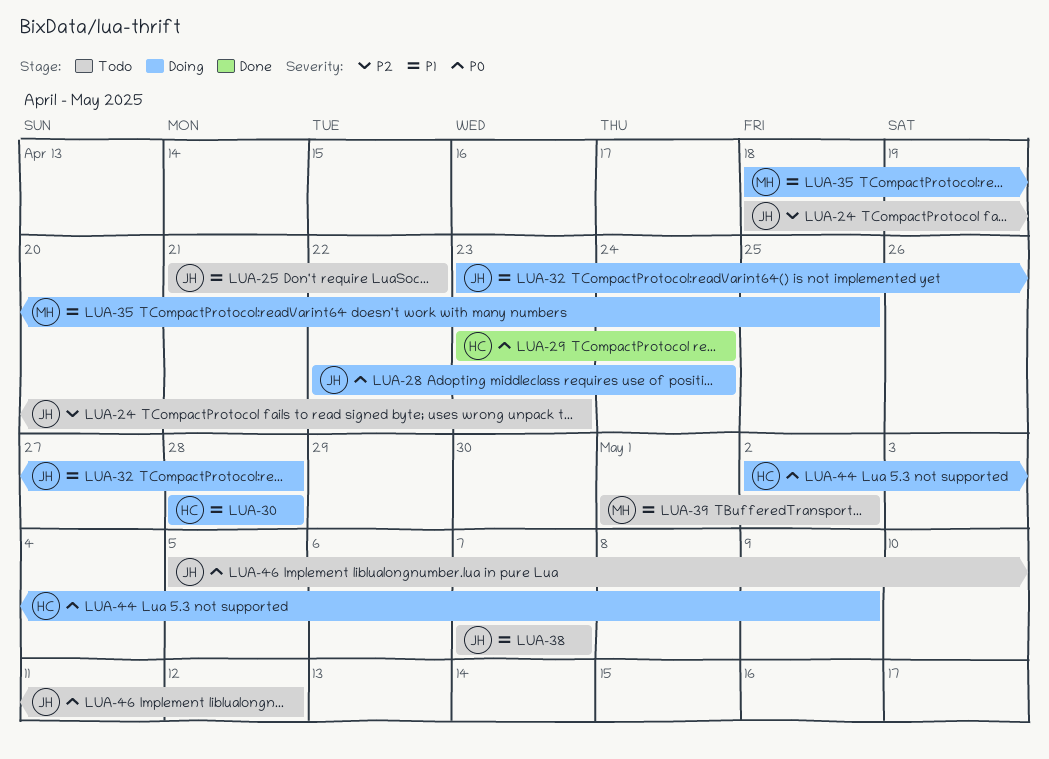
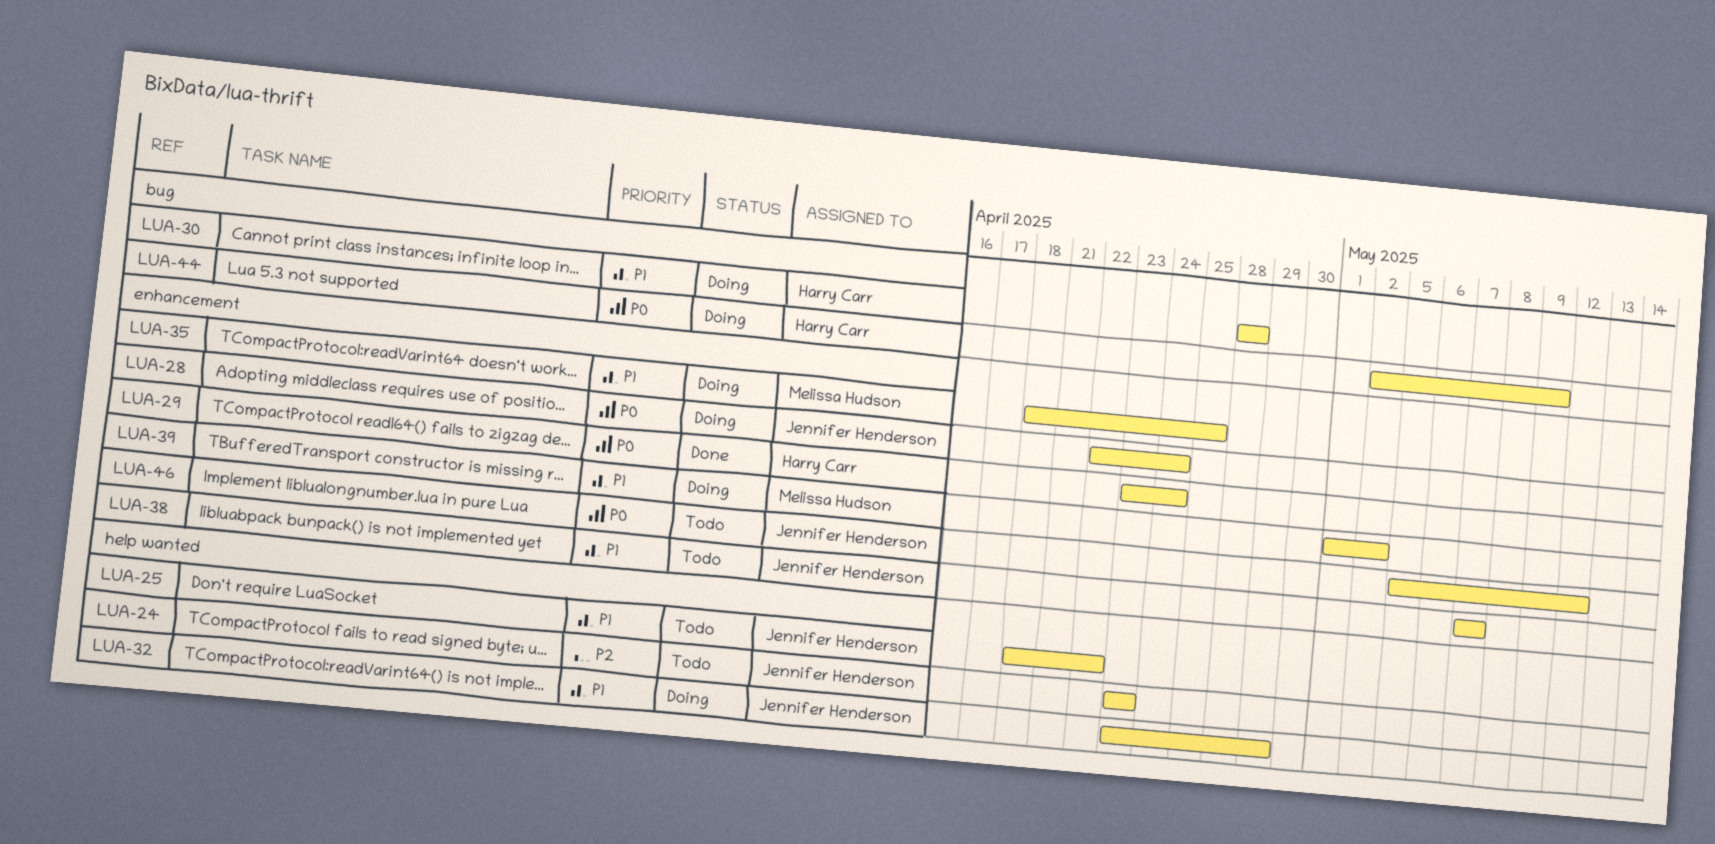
LUA-24, start: Apr 18 -> Apr 23
LUA-25, start: Apr 21 -> Apr 18
LUA-32, due: Apr 28 -> Apr 29
LUA-39, status: Todo -> Doing

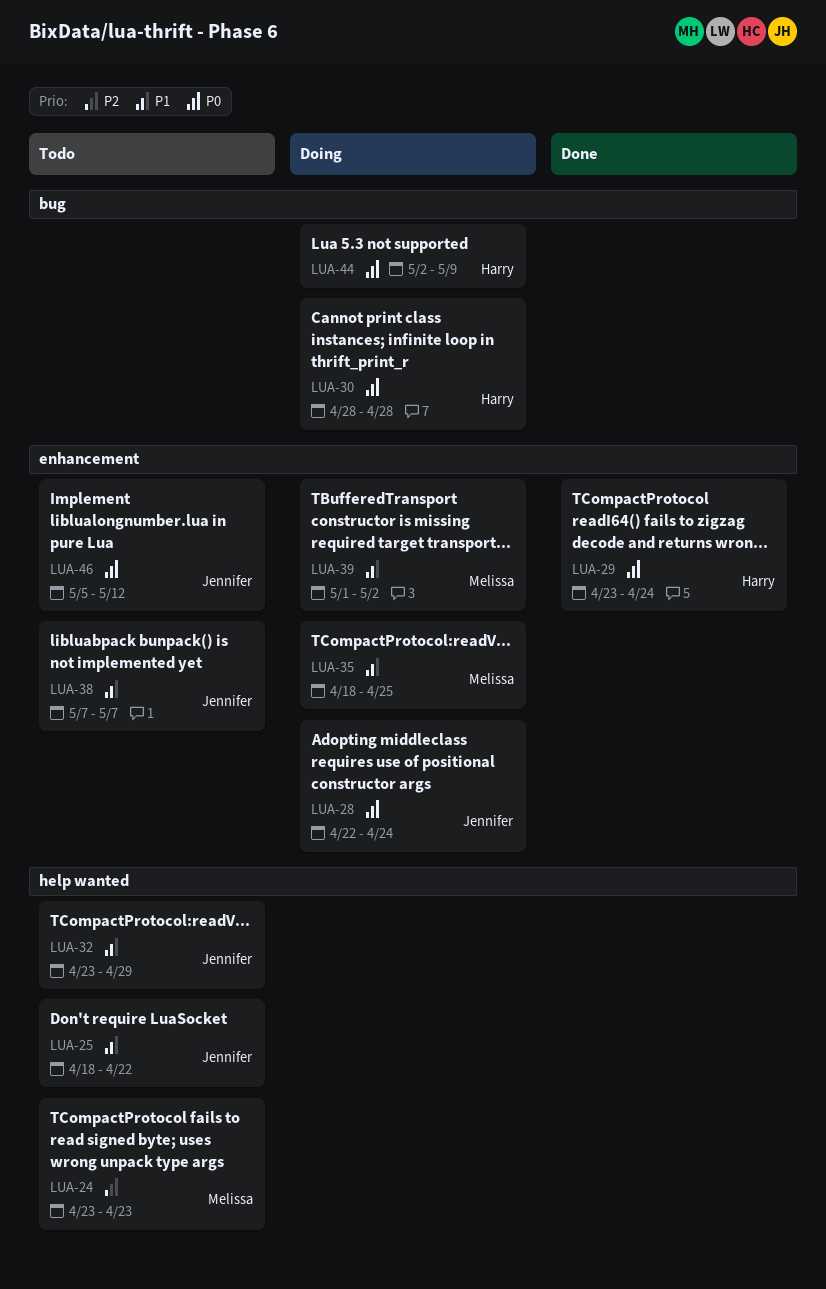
LUA-24, owner: Jennifer Henderson -> Melissa Hudson
LUA-30, priority: P1 -> P0
LUA-32, status: Doing -> Todo

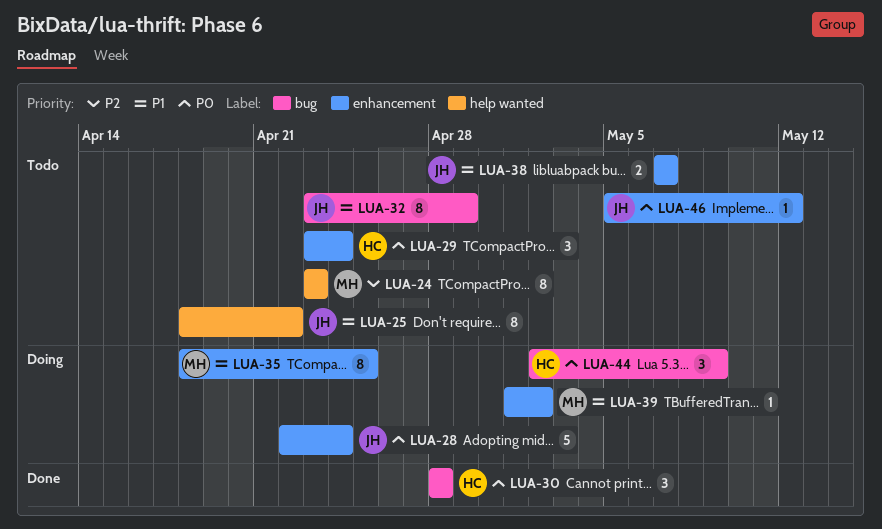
LUA-29, status: Done -> Todo
LUA-30, status: Doing -> Done
LUA-32, label: help wanted -> bug

